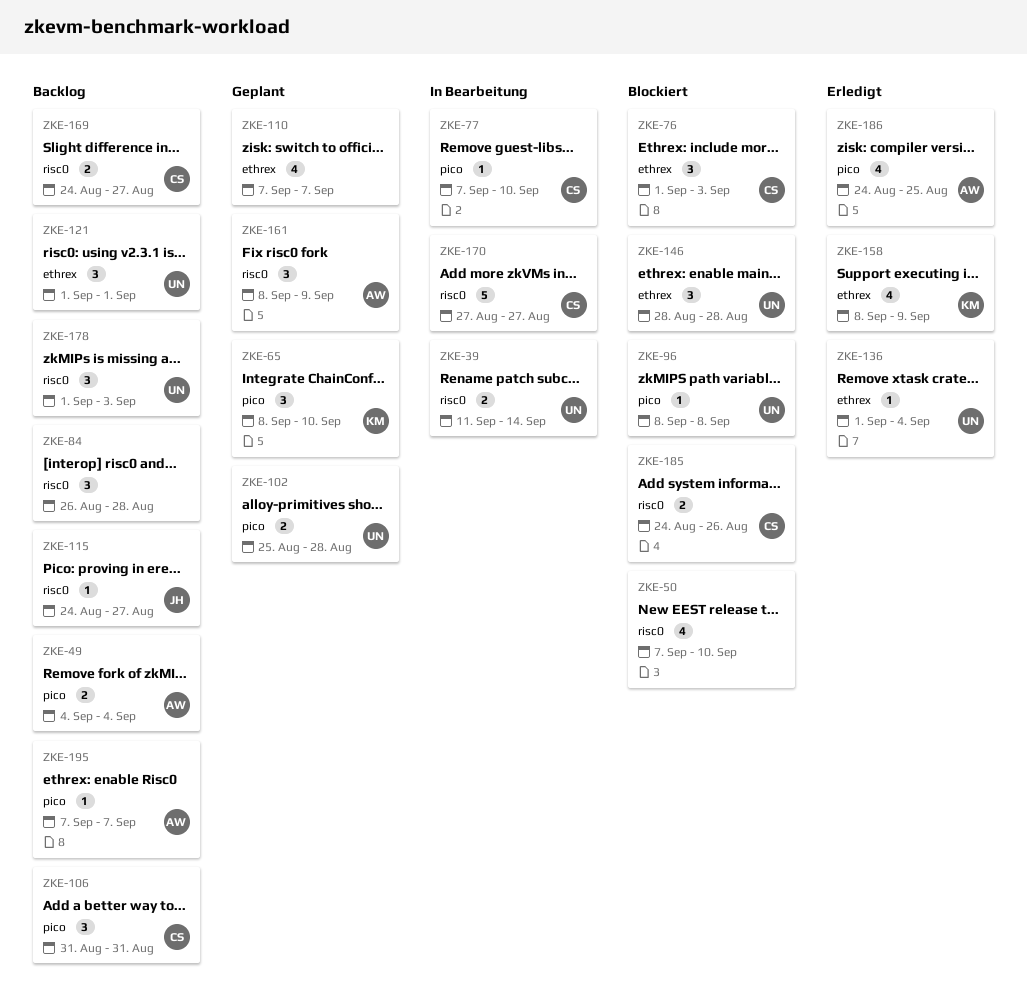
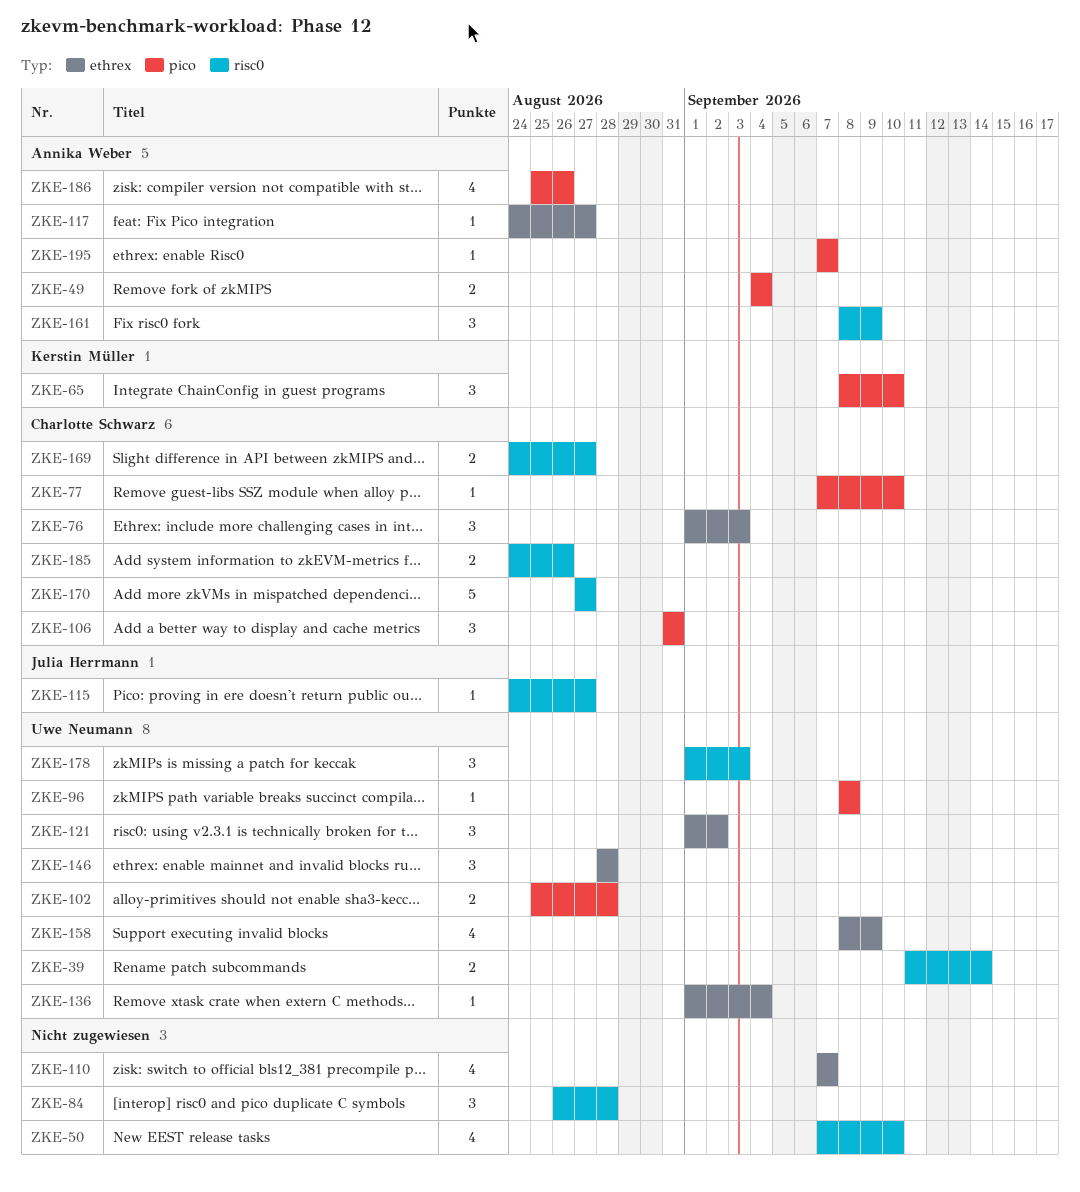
ZKE-117: none -> present
ZKE-121, due: Sep 1 -> Sep 2
ZKE-158, owner: Kerstin Müller -> Uwe Neumann
ZKE-186, start: Aug 24 -> Aug 25
ZKE-186, due: Aug 25 -> Aug 26

